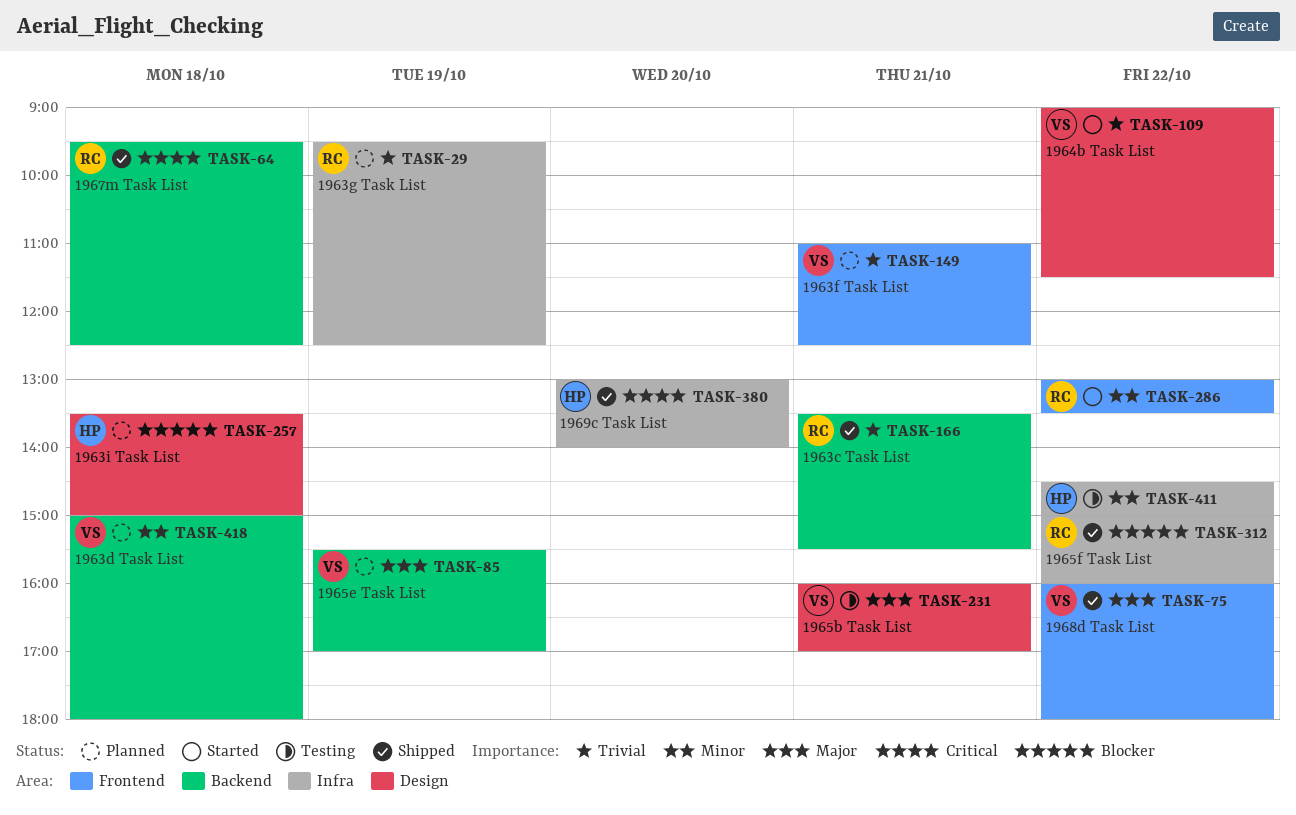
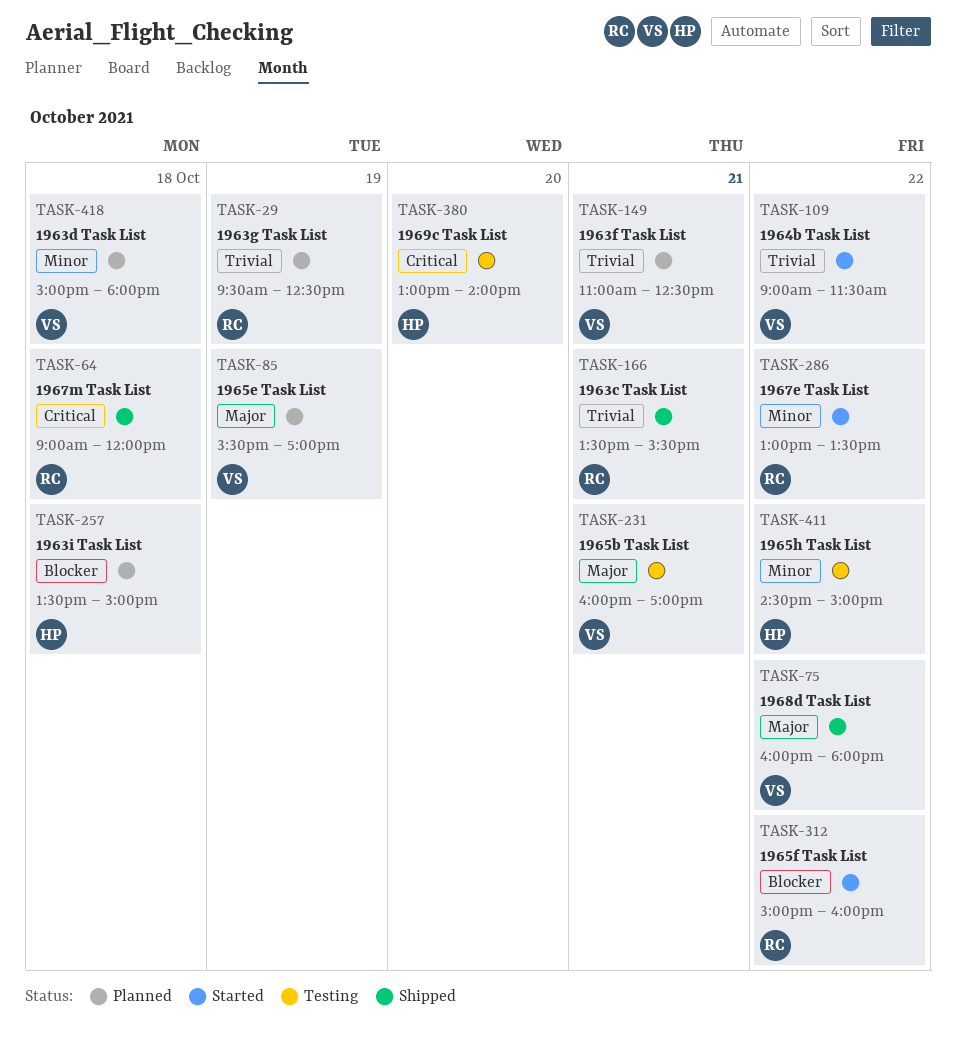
TASK-64, begins: 09:30 -> 09:00
TASK-64, ends: 12:30 -> 12:00
TASK-312, status: Shipped -> Started
TASK-380, status: Shipped -> Testing

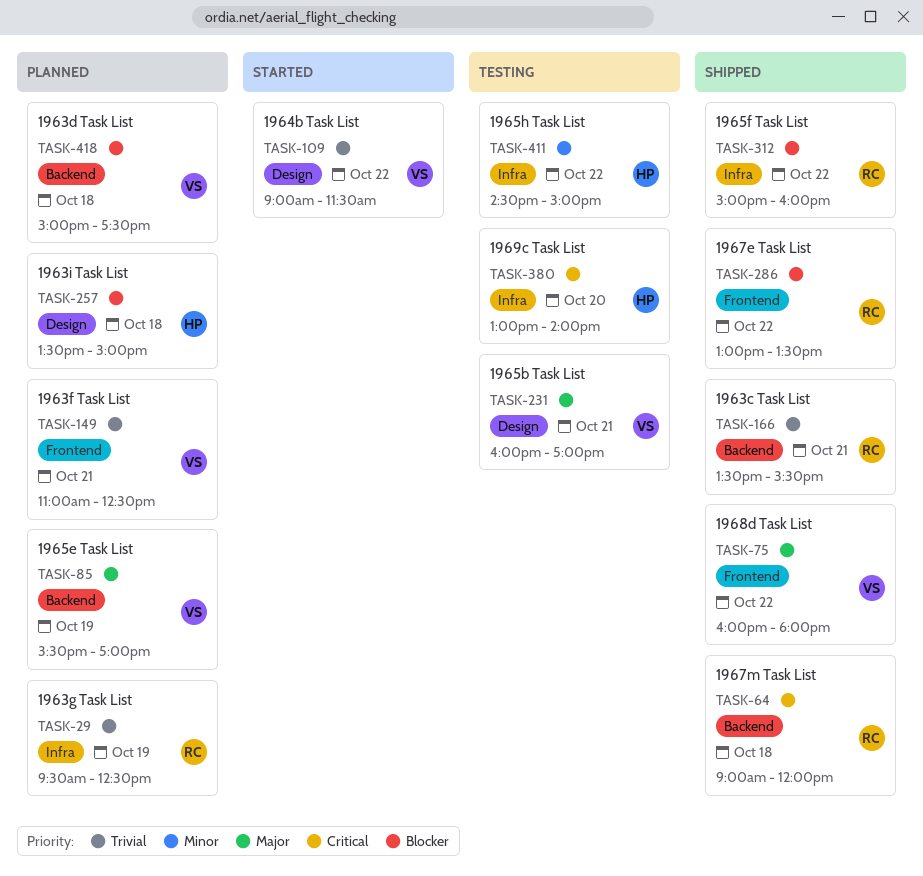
TASK-286, status: Started -> Shipped
TASK-286, priority: Minor -> Blocker
TASK-312, status: Started -> Shipped
TASK-418, priority: Minor -> Blocker
TASK-418, ends: 18:00 -> 17:30

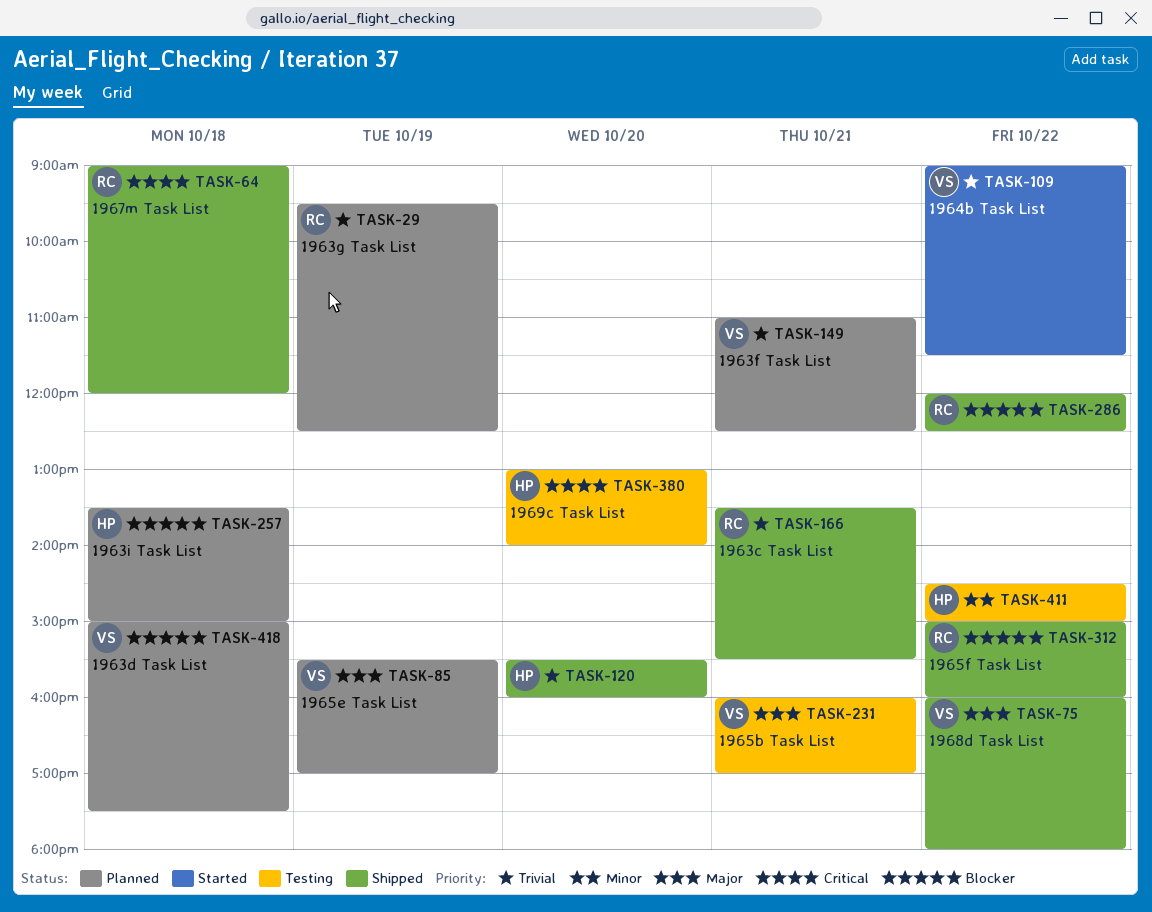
TASK-120: none -> present
TASK-286, begins: 13:00 -> 12:00
TASK-286, ends: 13:30 -> 12:30

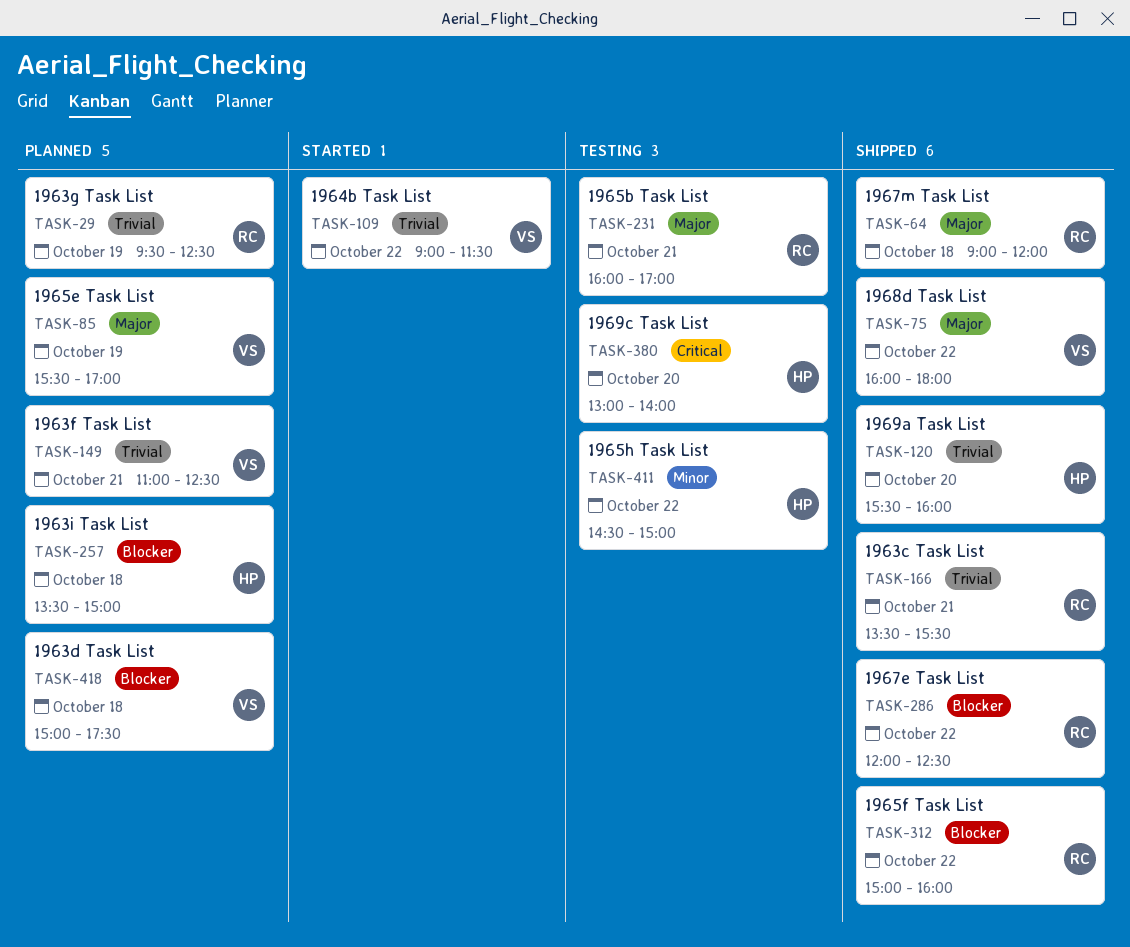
TASK-64, priority: Critical -> Major
TASK-231, owner: VS -> RC

